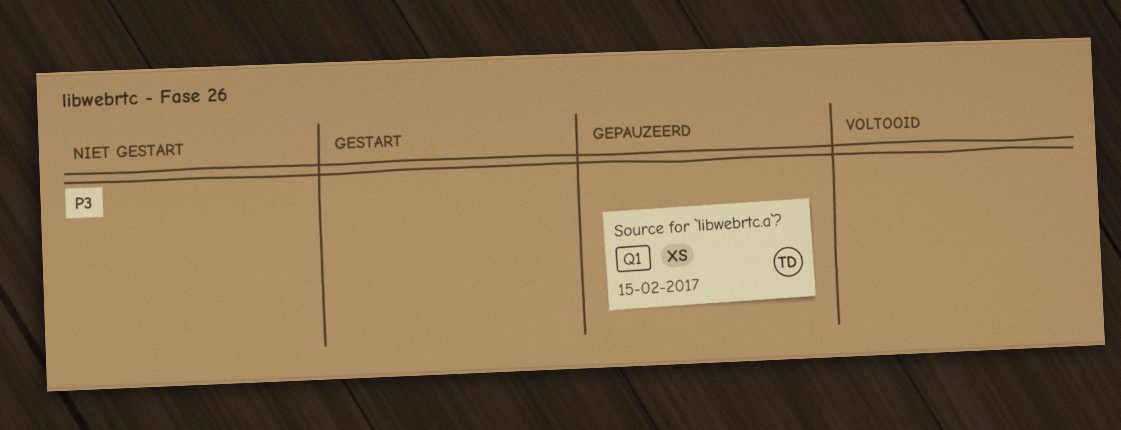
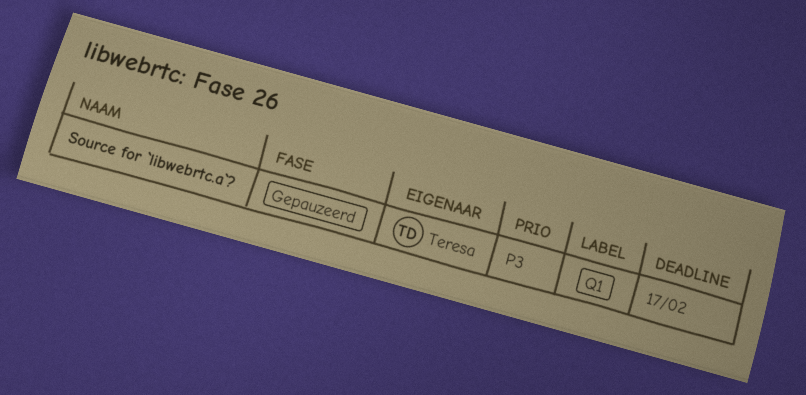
Source for `libwebrtc.a`?, due: Feb 15 -> Feb 17

